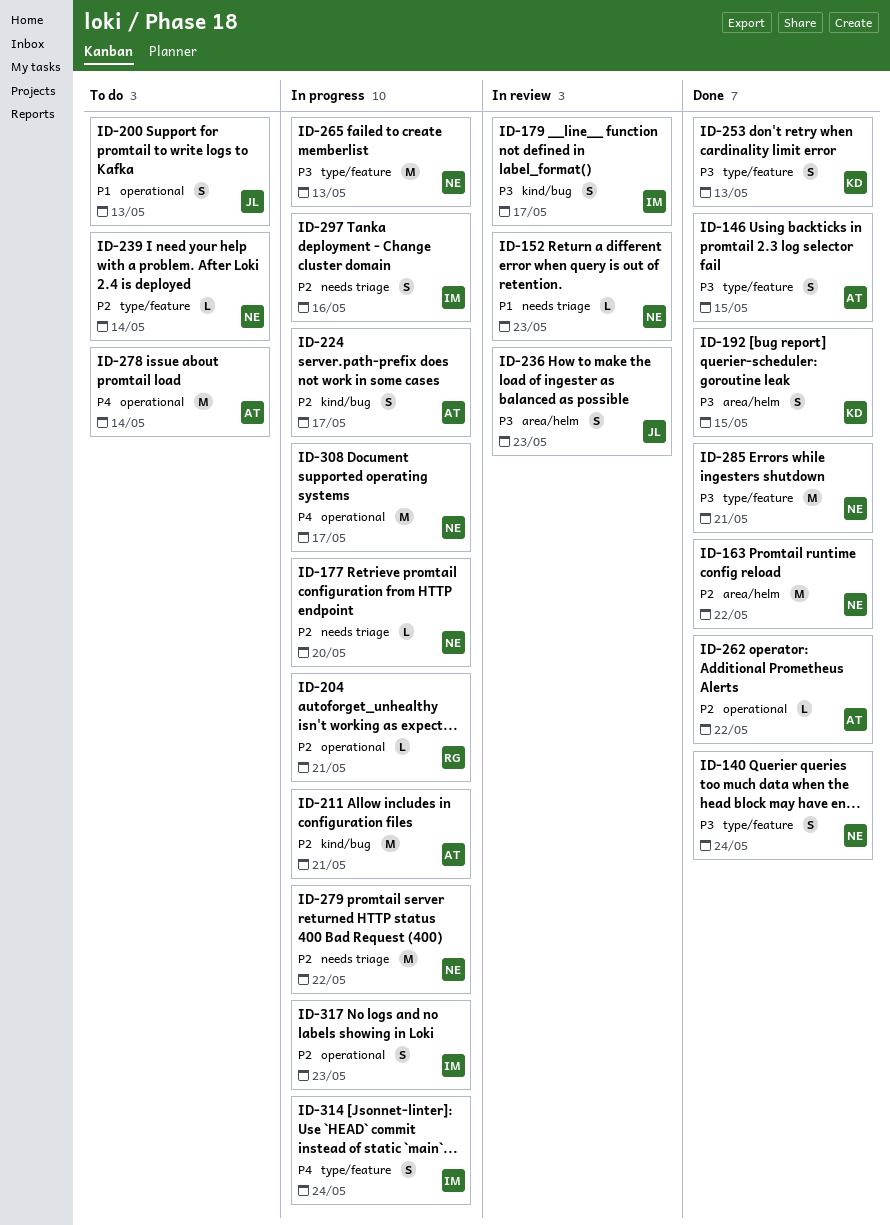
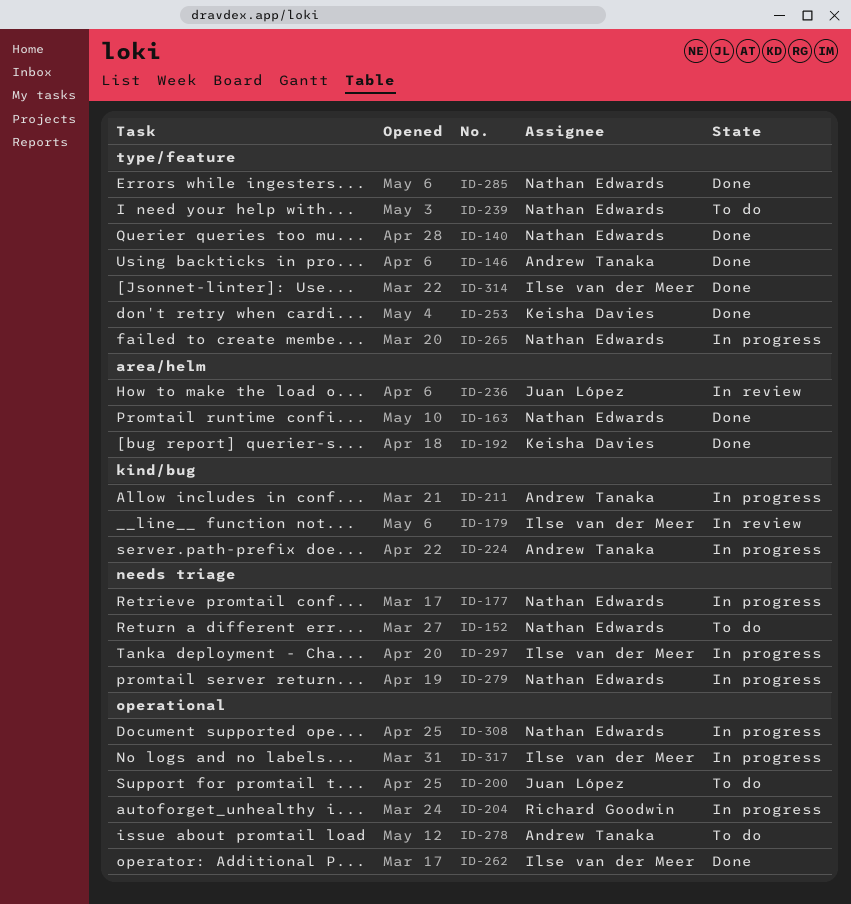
ID-152, status: In review -> To do
ID-262, owner: Andrew Tanaka -> Ilse van der Meer
ID-314, status: In progress -> Done

